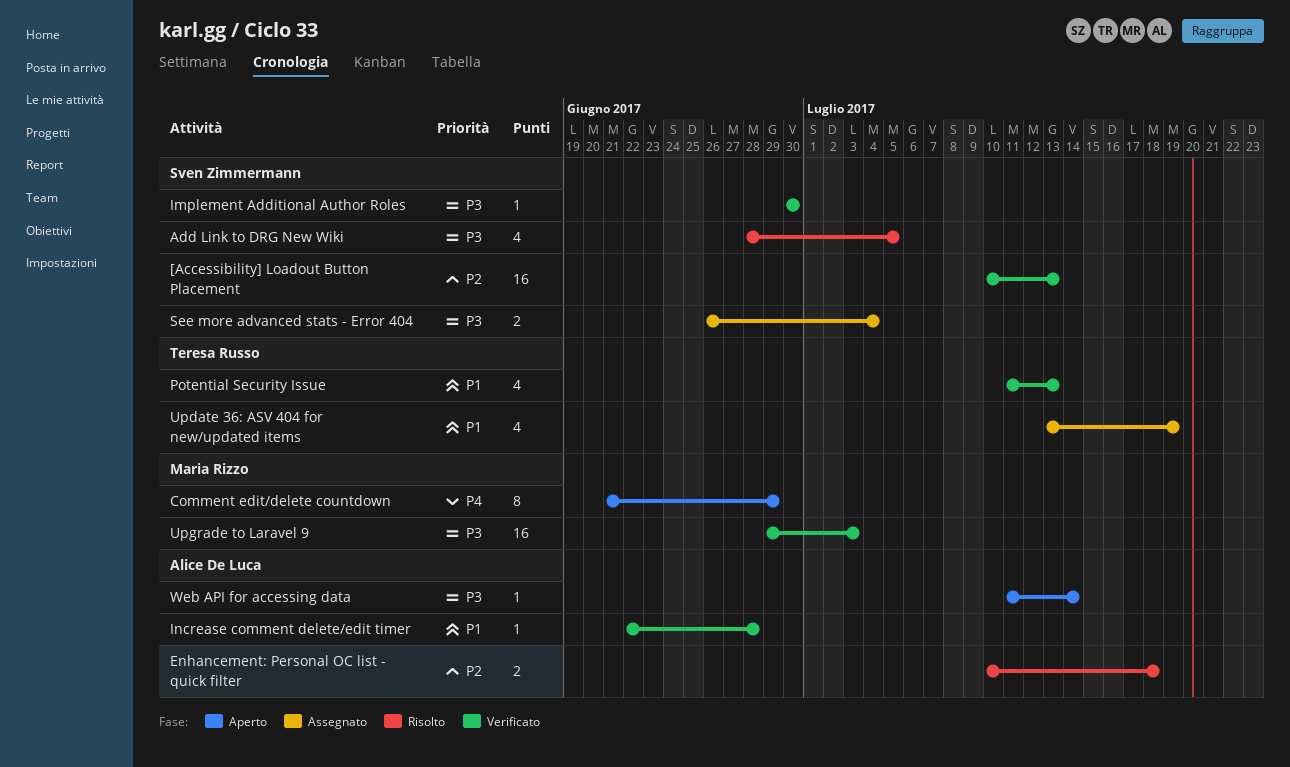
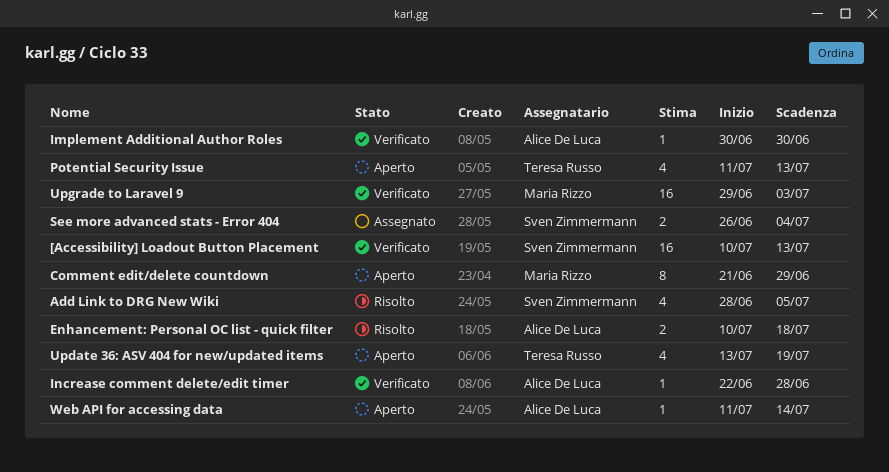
Implement Additional Author Roles, owner: Sven Zimmermann -> Alice De Luca
Potential Security Issue, status: Verificato -> Aperto
Update 36: ASV 404 for new/updated items, status: Assegnato -> Aperto

